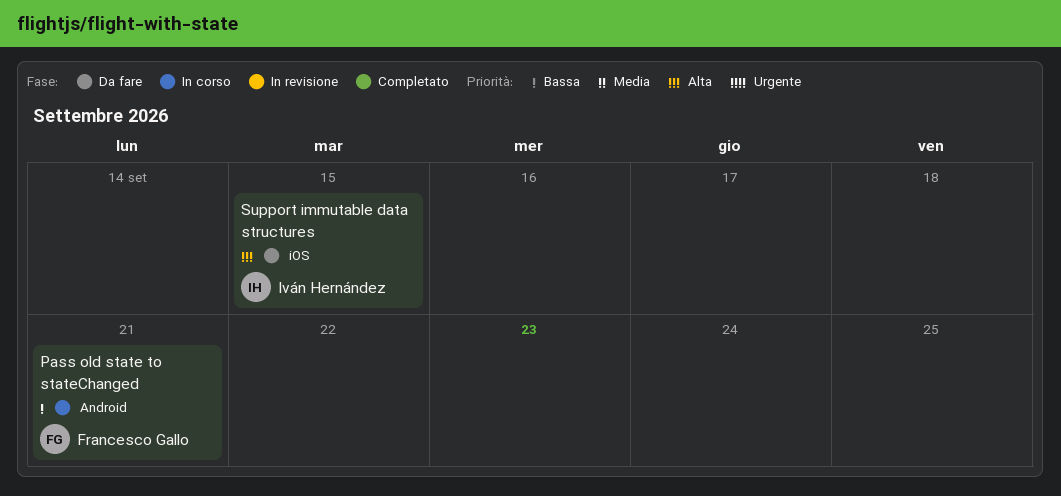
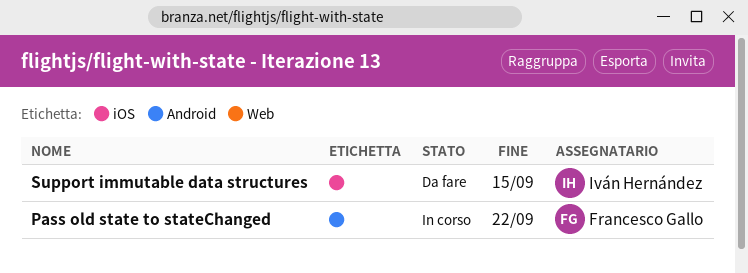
Pass old state to stateChanged, due: Sep 21 -> Sep 22

